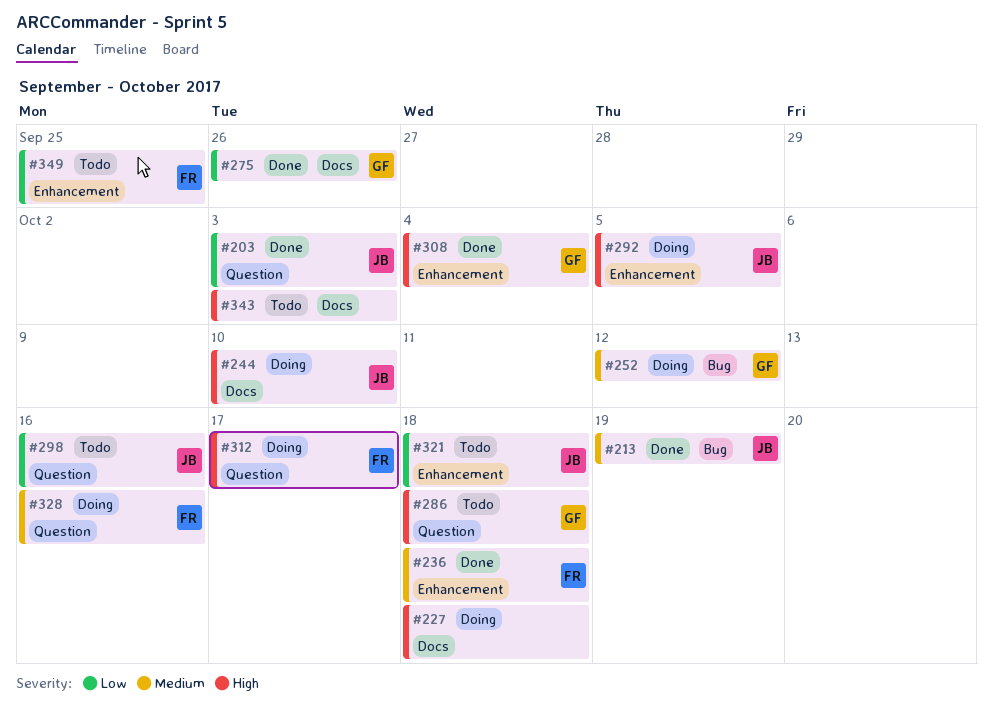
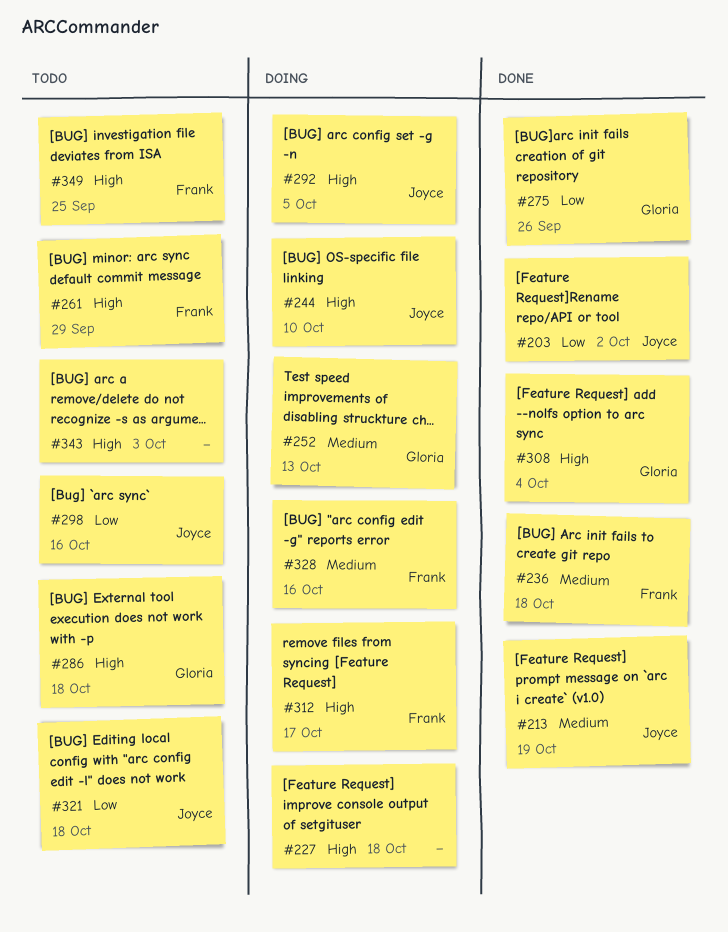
#203, due: Oct 3 -> Oct 2
#252, due: Oct 12 -> Oct 13
#261: none -> present
#349, priority: Low -> High

